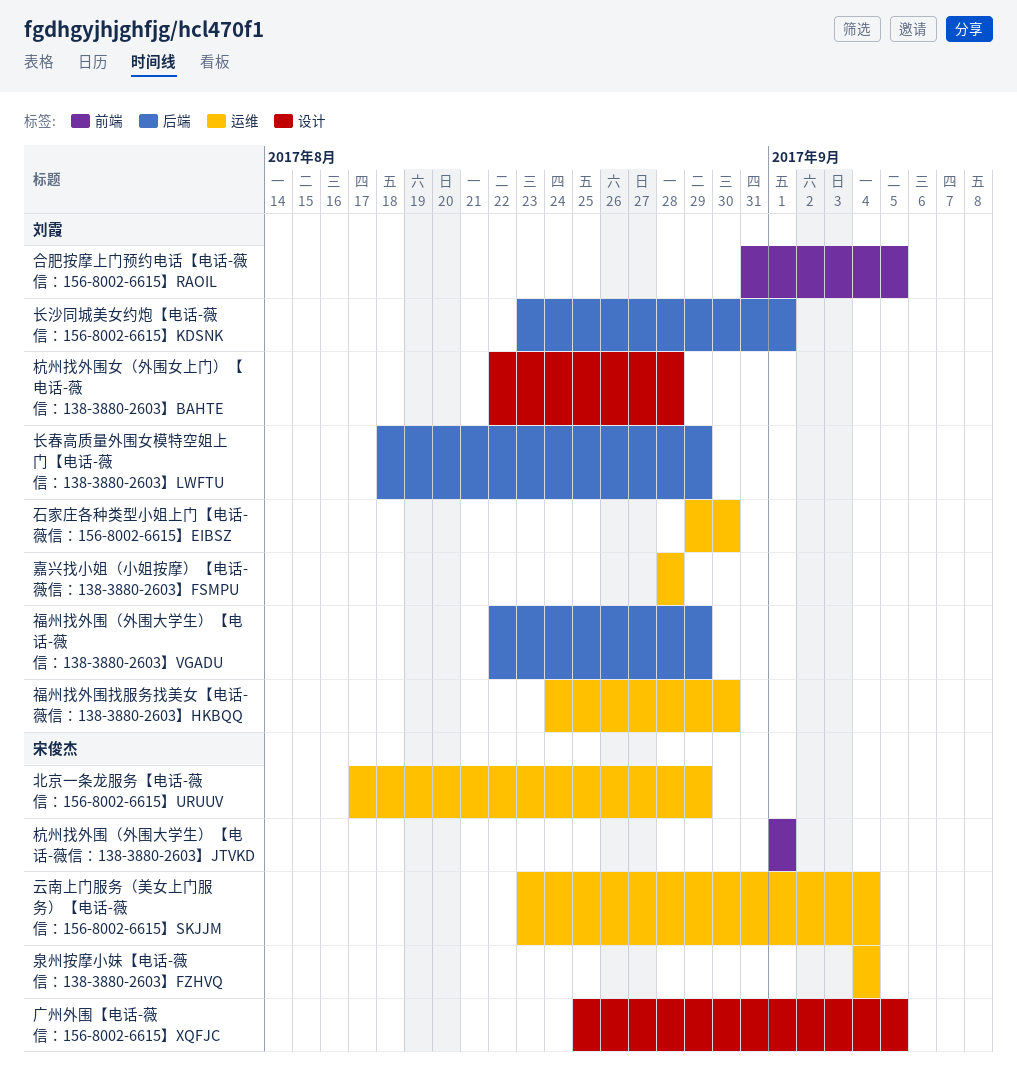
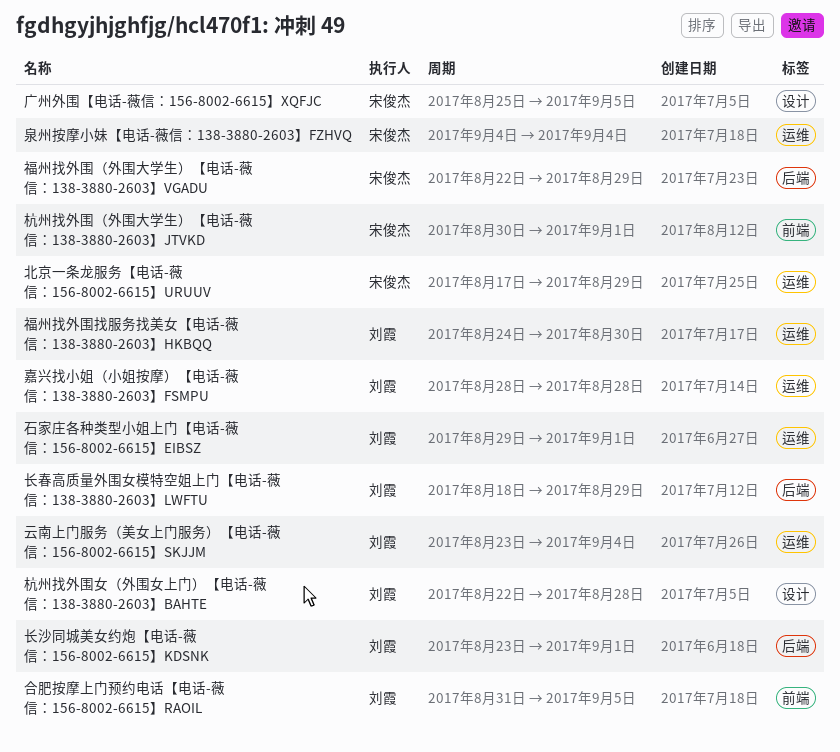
云南上门服务（美女上门服务）【电话-薇信：156-8002-6615】SKJJM, owner: 宋俊杰 -> 刘霞
杭州找外围（外围大学生）【电话-薇信：138-3880-2603】JTVKD, start: Sep 1 -> Aug 30
石家庄各种类型小姐上门【电话-薇信：156-8002-6615】EIBSZ, due: Aug 30 -> Sep 1
福州找外围（外围大学生）【电话-薇信：138-3880-2603】VGADU, owner: 刘霞 -> 宋俊杰

